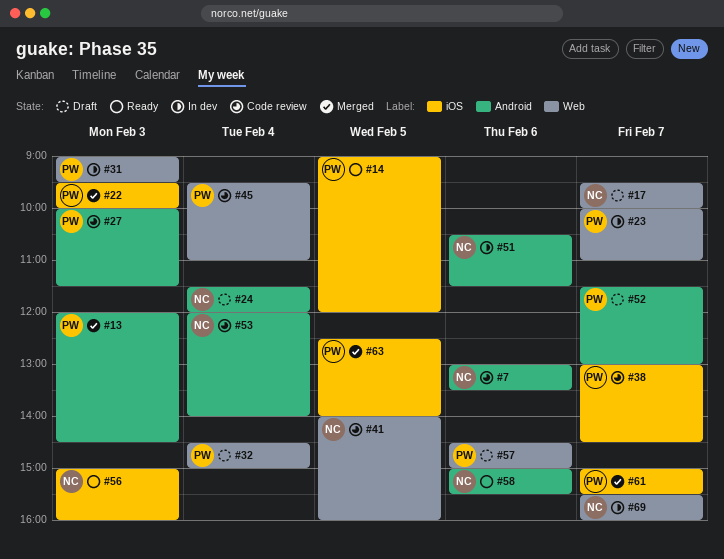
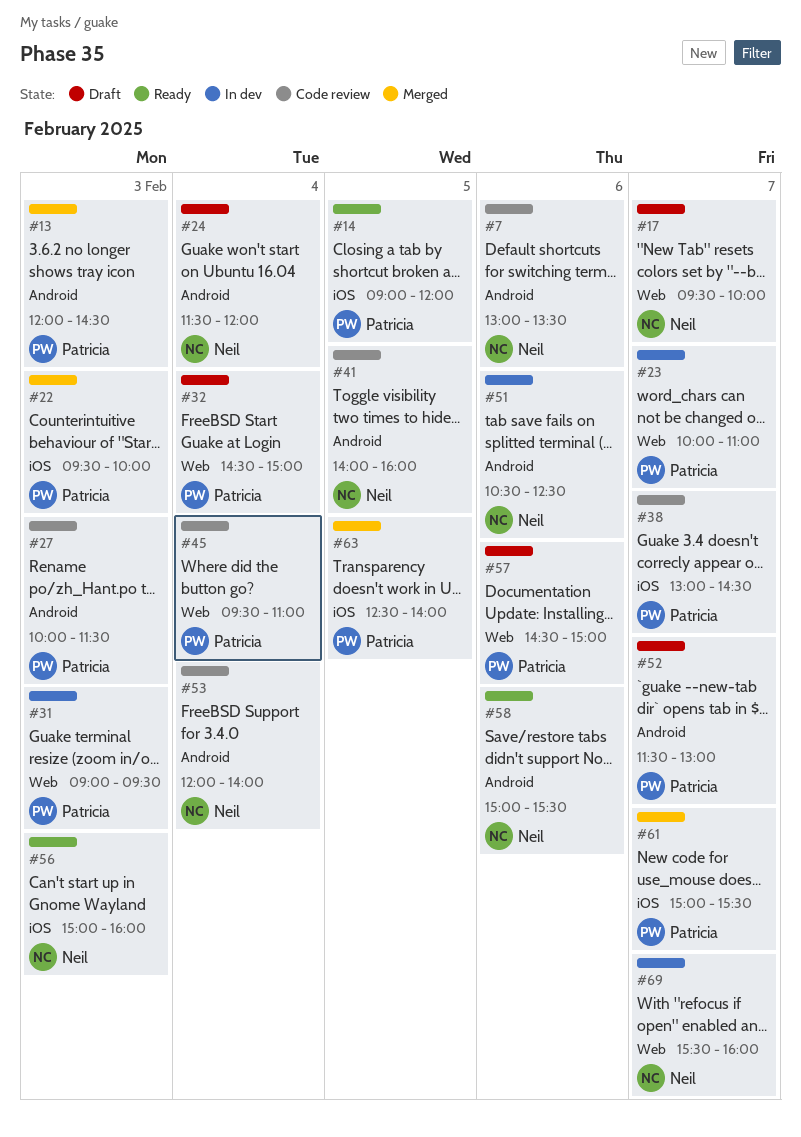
#41, label: Web -> Android
#51, ends: 11:30 -> 12:30

